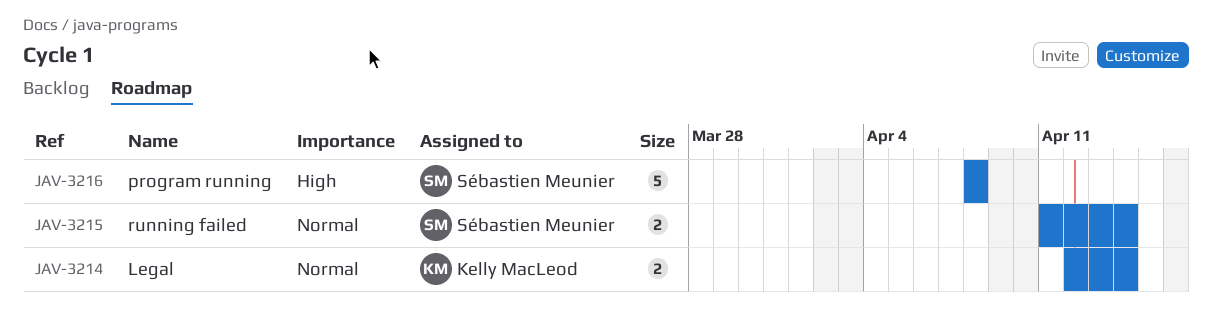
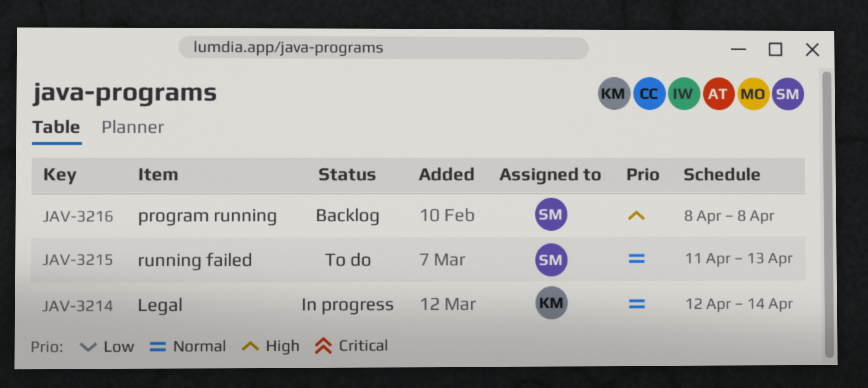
JAV-3215, due: Apr 14 -> Apr 13

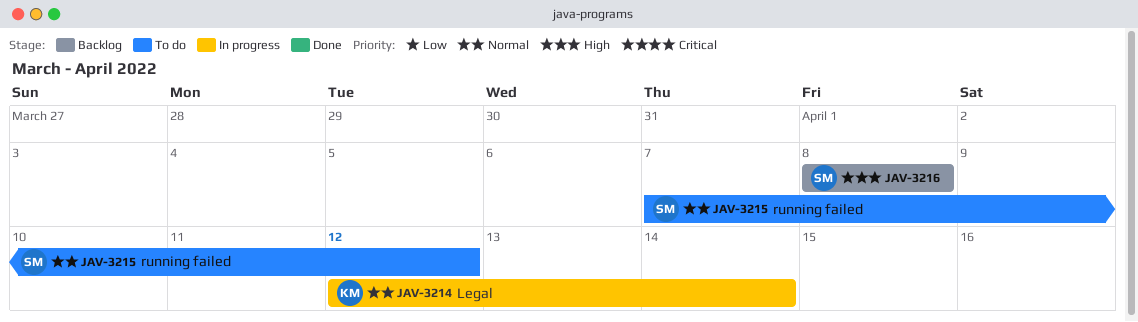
JAV-3215, start: Apr 11 -> Apr 7
JAV-3215, due: Apr 13 -> Apr 12

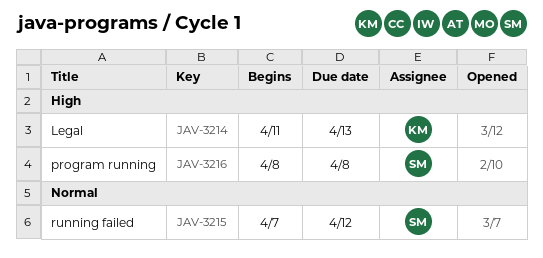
JAV-3214, priority: Normal -> High
JAV-3214, start: Apr 12 -> Apr 11
JAV-3214, due: Apr 14 -> Apr 13

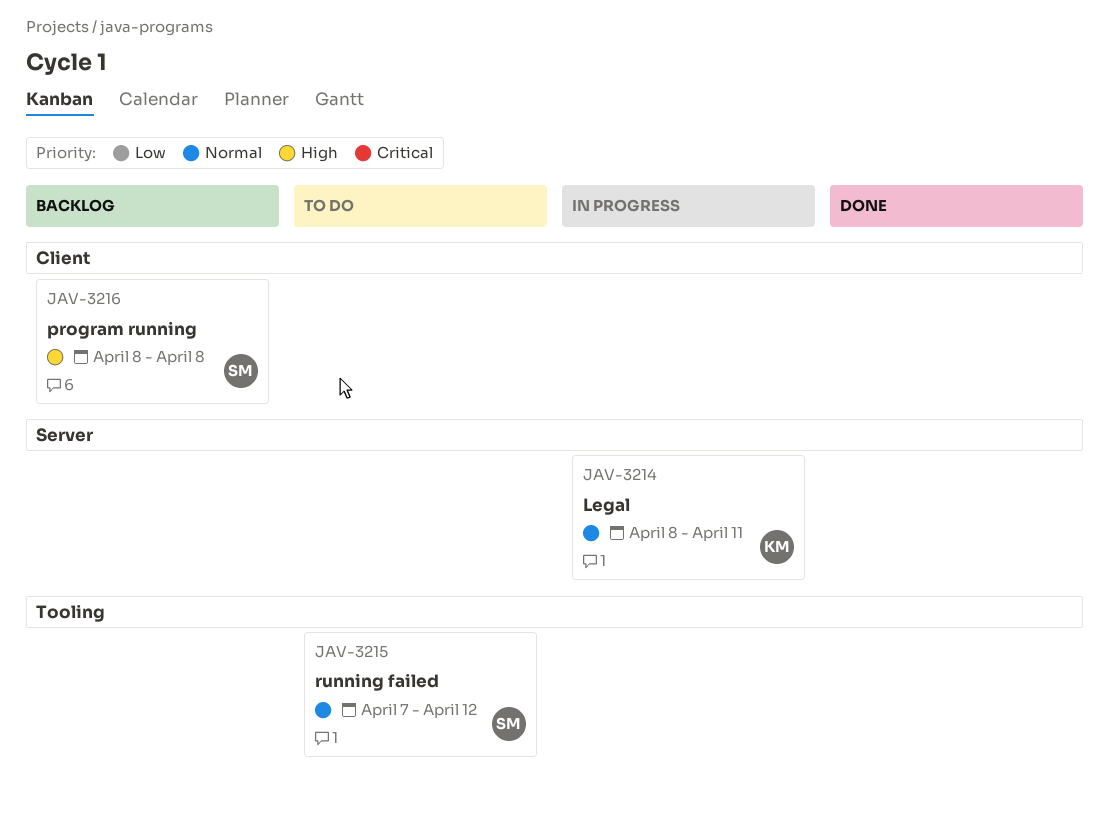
JAV-3214, priority: High -> Normal
JAV-3214, start: Apr 11 -> Apr 8
JAV-3214, due: Apr 13 -> Apr 11

